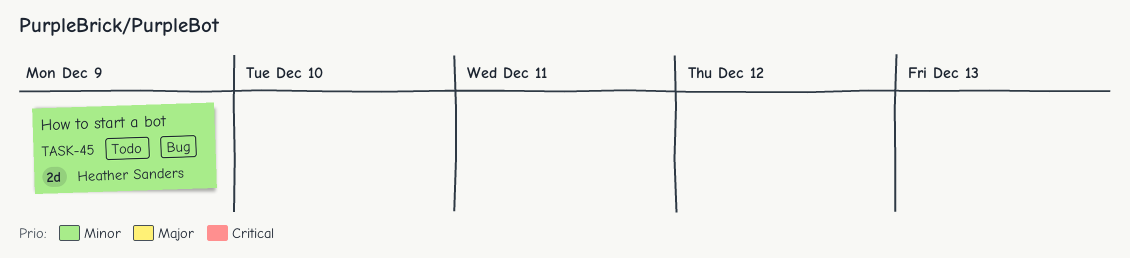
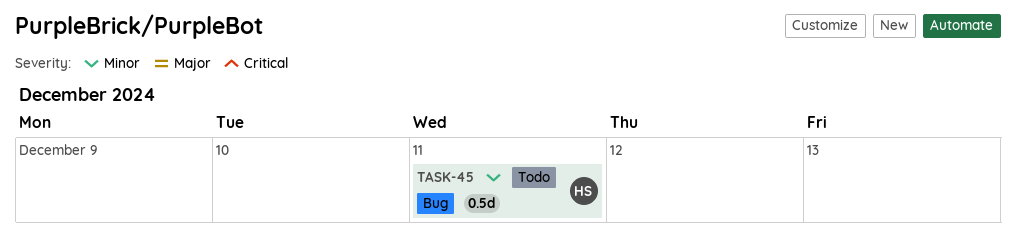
TASK-45, estimate: 2d -> 0.5d
TASK-45, due: Dec 9 -> Dec 11

